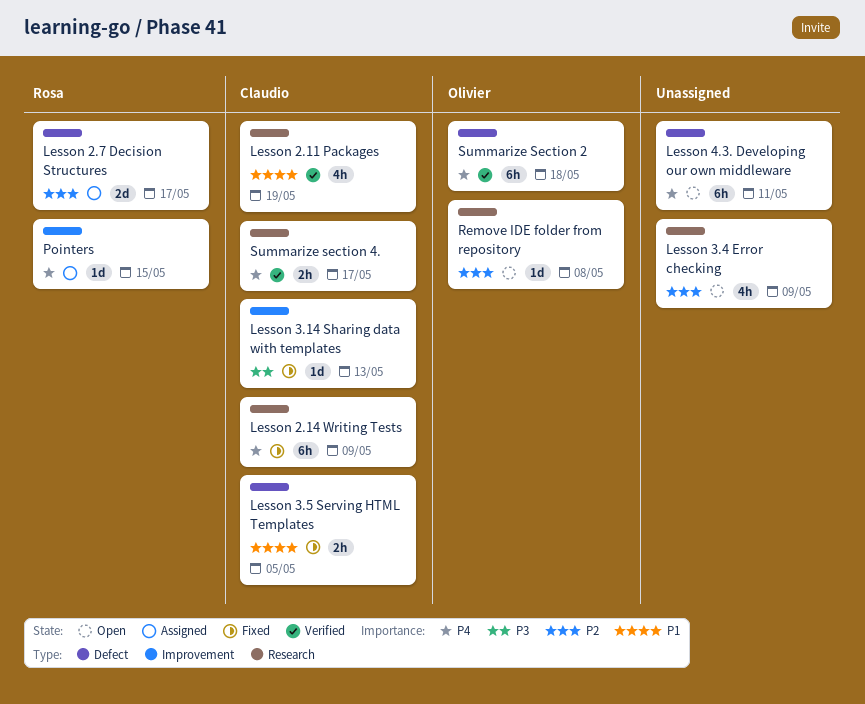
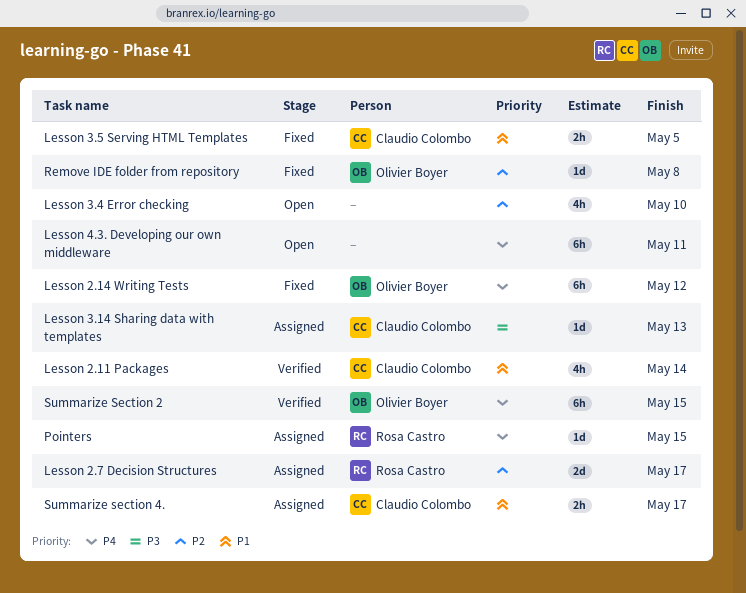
Lesson 2.11 Packages, due: May 19 -> May 14
Lesson 2.14 Writing Tests, owner: Claudio Colombo -> Olivier Boyer
Lesson 2.14 Writing Tests, due: May 9 -> May 12
Lesson 3.14 Sharing data with templates, status: Fixed -> Assigned
Lesson 3.4 Error checking, due: May 9 -> May 10
Remove IDE folder from repository, status: Open -> Fixed
Summarize Section 2, due: May 18 -> May 15
Summarize section 4., status: Verified -> Assigned
Summarize section 4., priority: P4 -> P1

